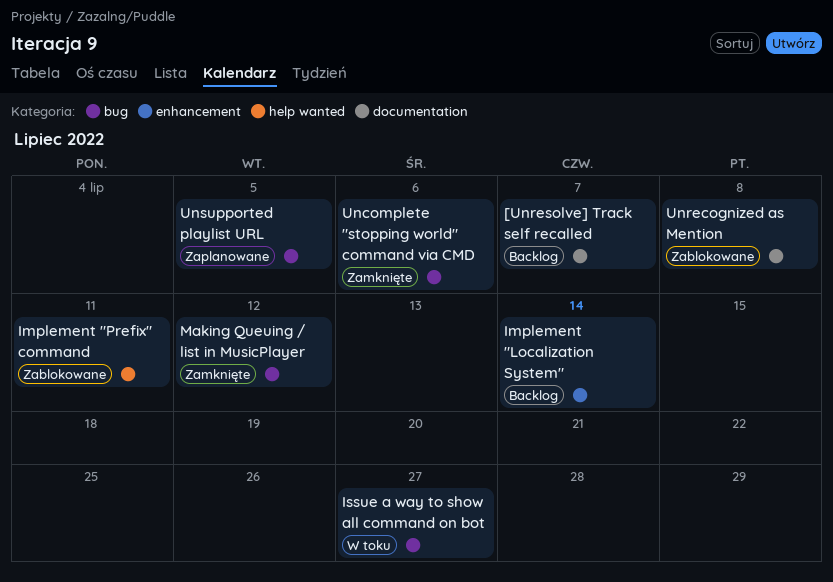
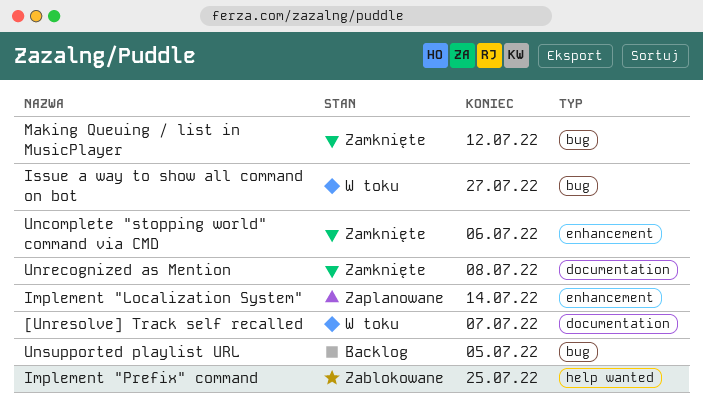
[Unresolve] Track self recalled, status: Backlog -> W toku
Implement "Localization System", status: Backlog -> Zaplanowane
Implement "Prefix" command, due: Jul 11 -> Jul 25
Uncomplete "stopping world" command via CMD, label: bug -> enhancement
Unrecognized as Mention, status: Zablokowane -> Zamknięte
Unsupported playlist URL, status: Zaplanowane -> Backlog

